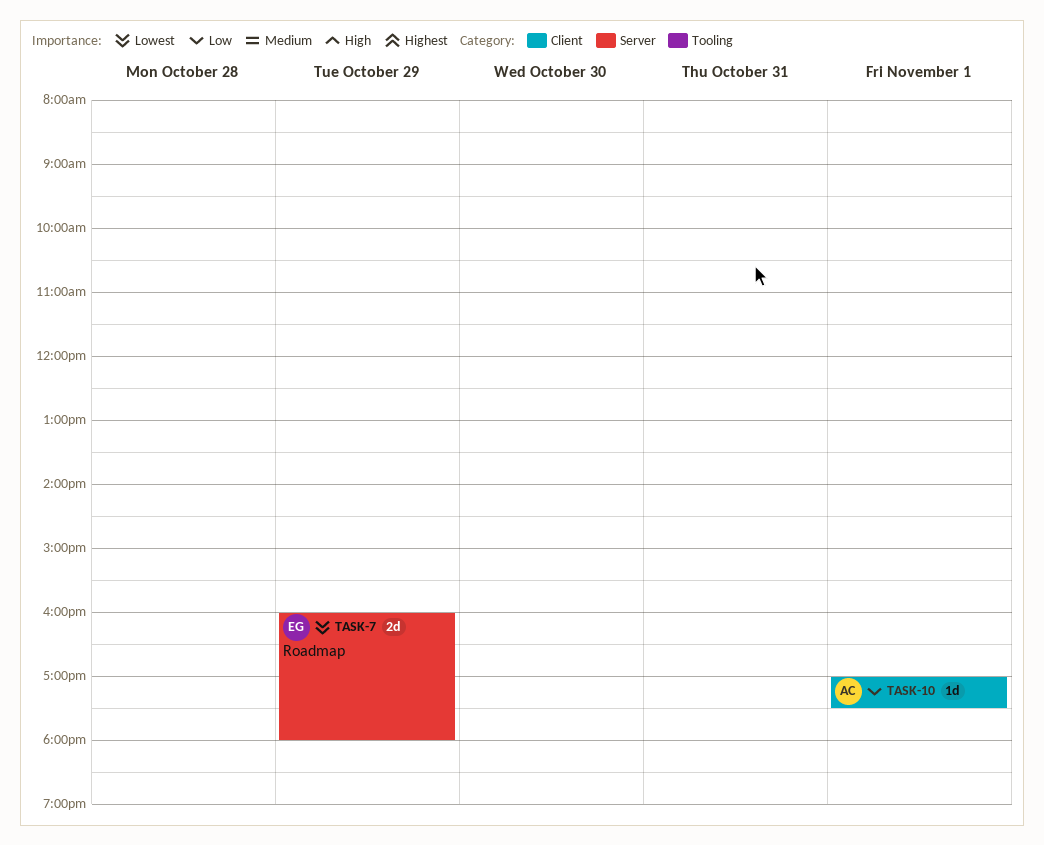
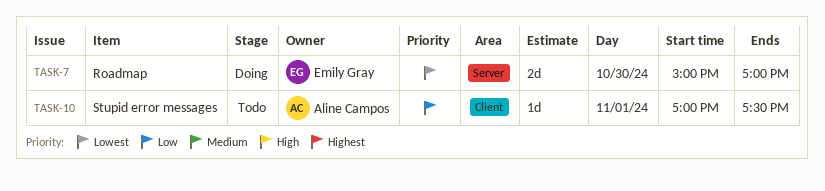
TASK-7, day: Oct 29 -> Oct 30
TASK-7, begins: 16:00 -> 15:00
TASK-7, ends: 18:00 -> 17:00

